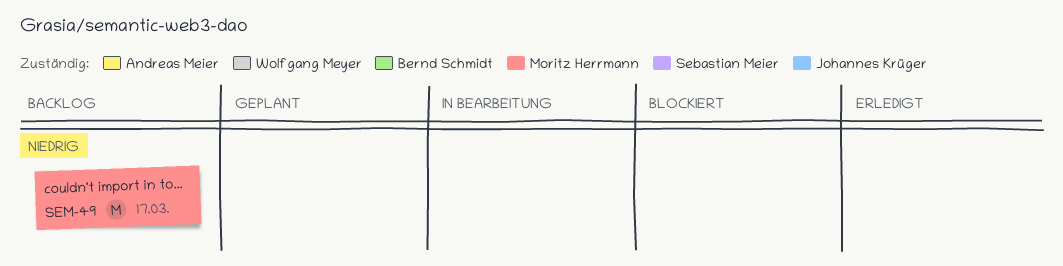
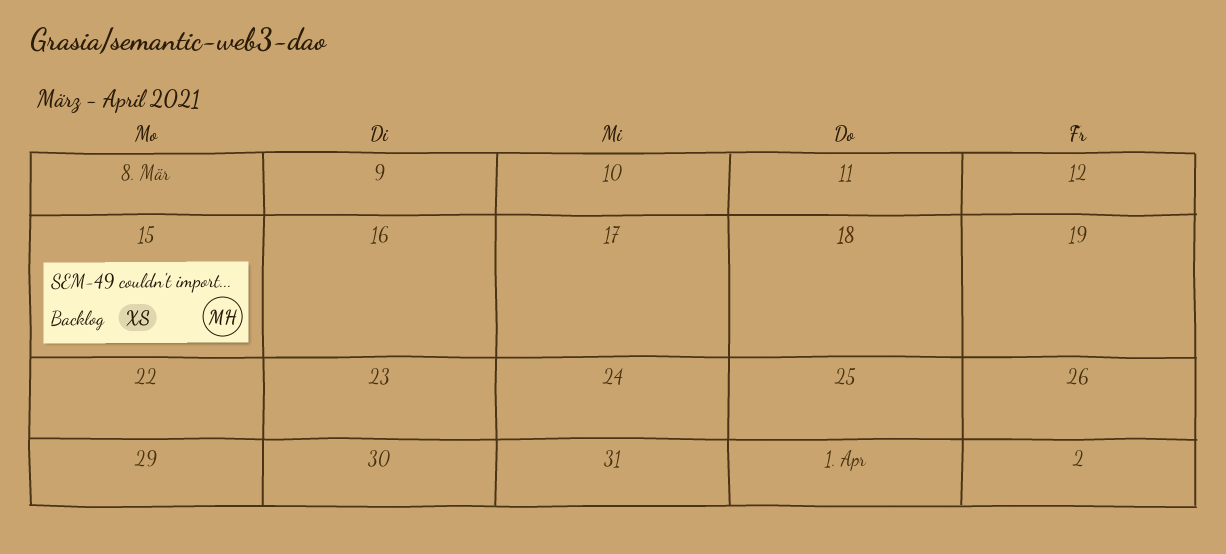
SEM-49, estimate: M -> XS
SEM-49, due: Mar 17 -> Mar 15

